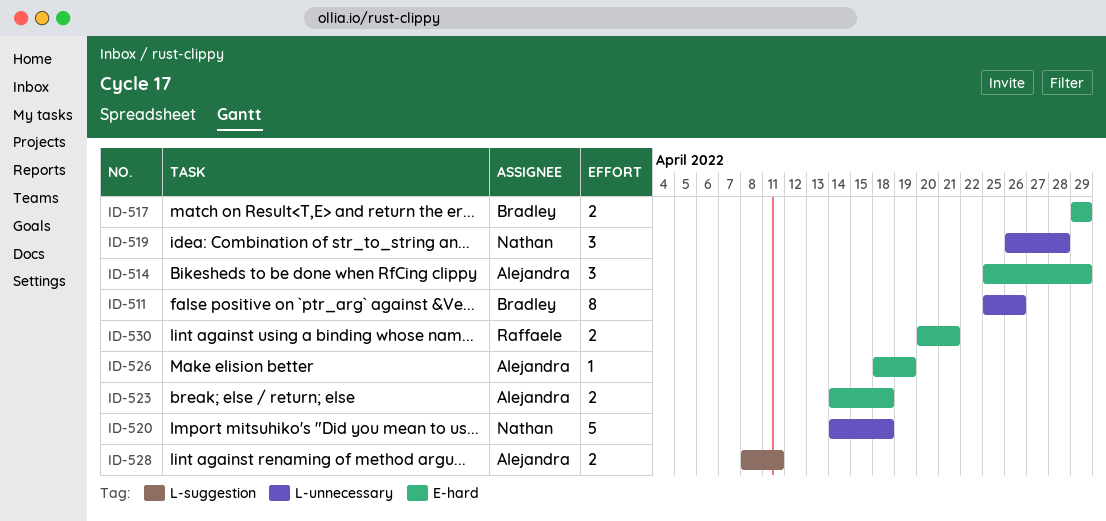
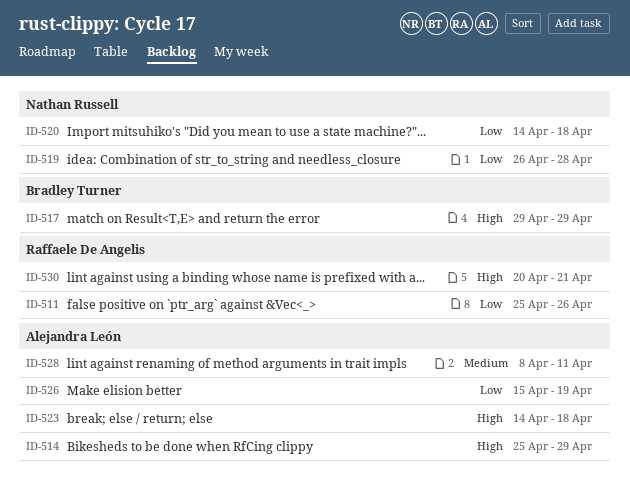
ID-511, owner: Bradley Turner -> Raffaele De Angelis
ID-526, start: Apr 18 -> Apr 15

